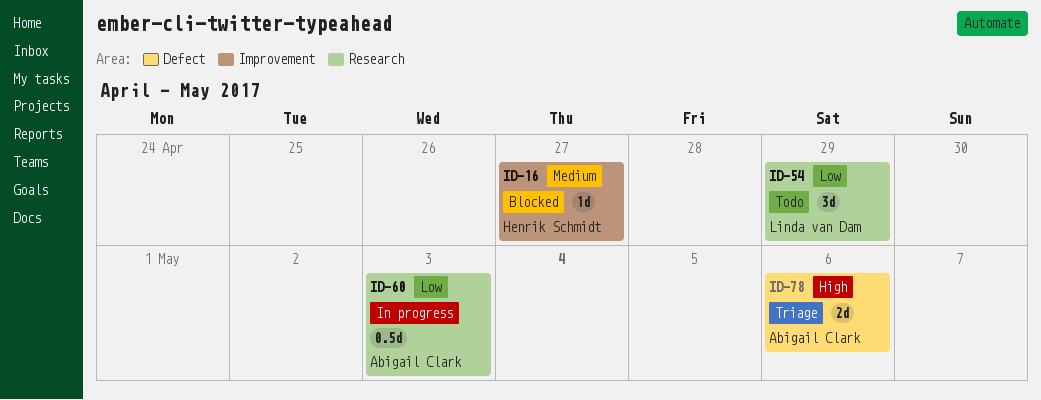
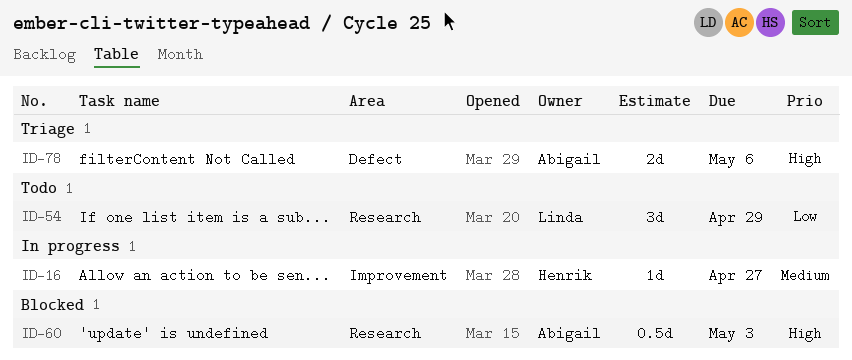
ID-16, status: Blocked -> In progress
ID-60, status: In progress -> Blocked
ID-60, priority: Low -> High

